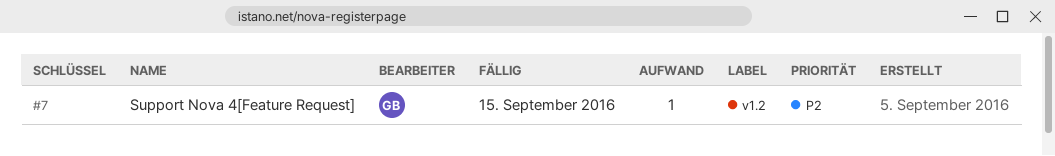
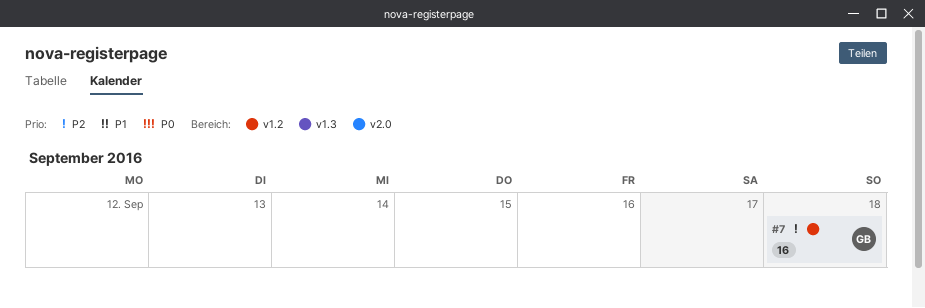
#7, estimate: 1 -> 16
#7, due: Sep 15 -> Sep 18

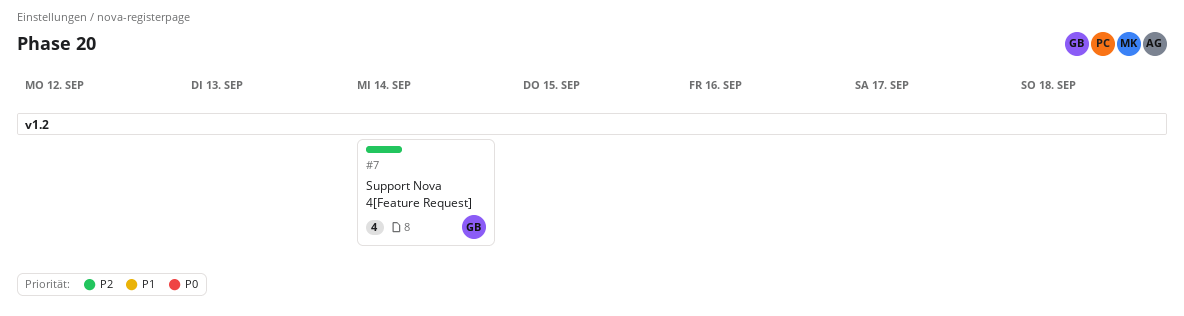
#7, estimate: 16 -> 4
#7, due: Sep 18 -> Sep 14

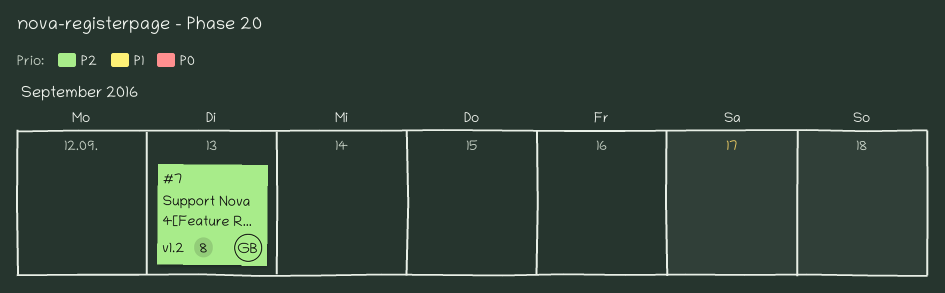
#7, estimate: 4 -> 8
#7, due: Sep 14 -> Sep 13

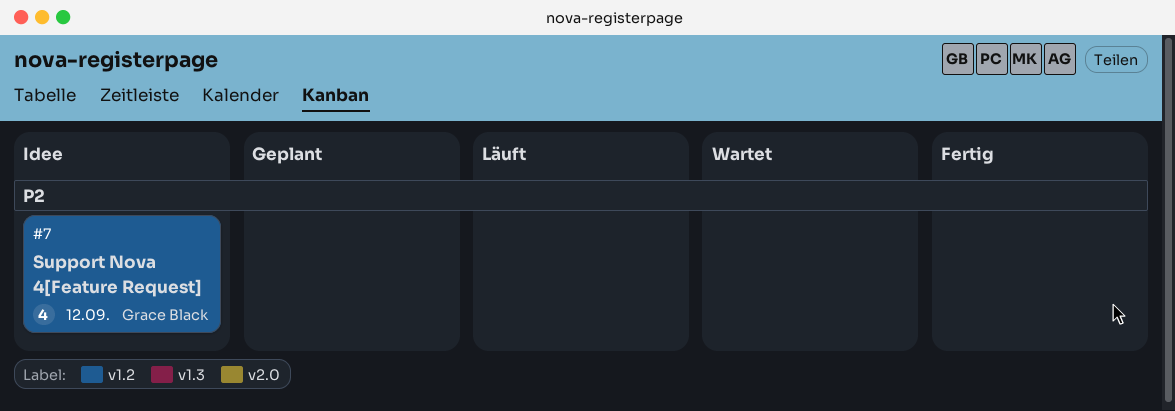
#7, estimate: 8 -> 4
#7, due: Sep 13 -> Sep 12

